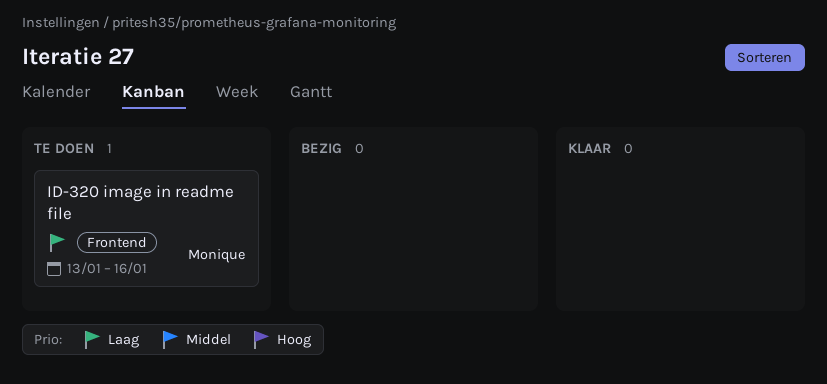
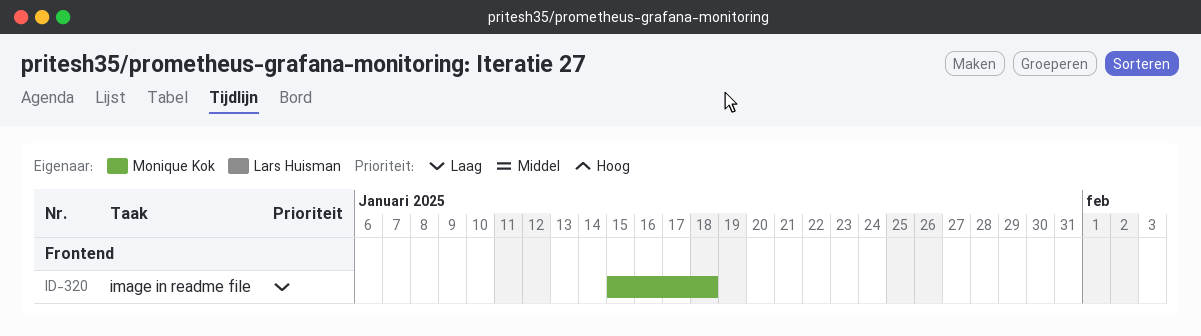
ID-320, start: Jan 13 -> Jan 15
ID-320, due: Jan 16 -> Jan 18

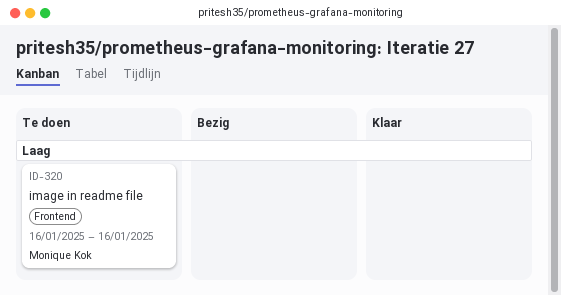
ID-320, start: Jan 15 -> Jan 16
ID-320, due: Jan 18 -> Jan 16

